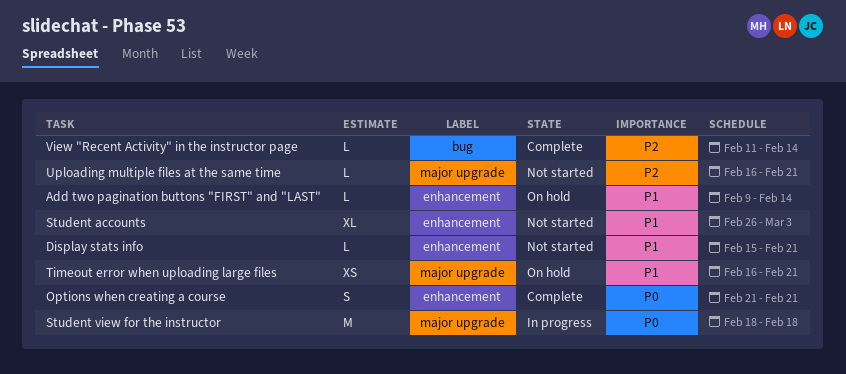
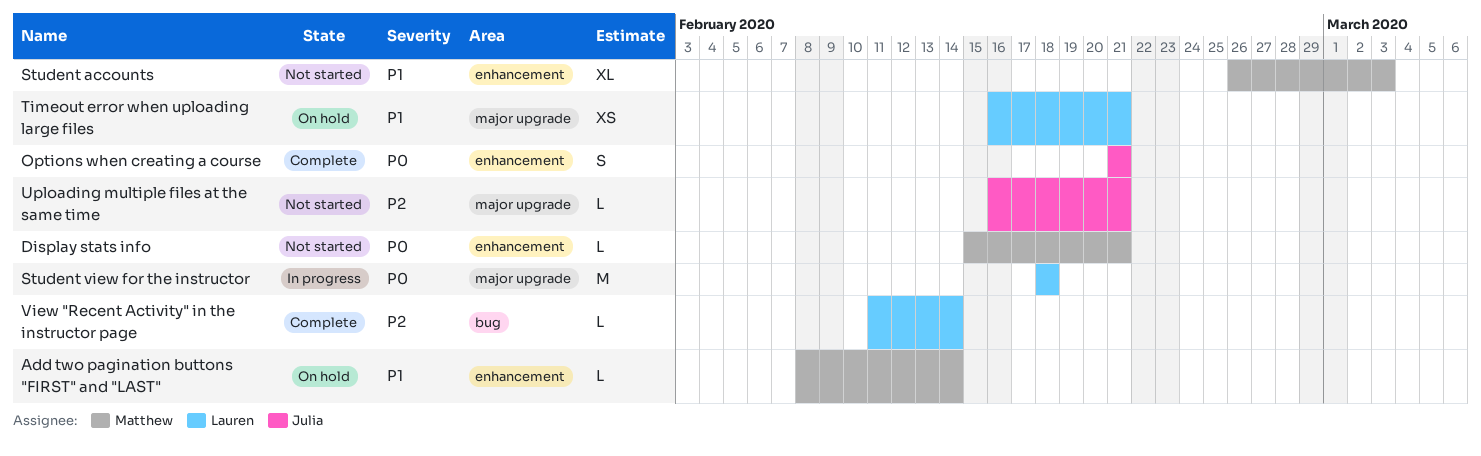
Add two pagination buttons "FIRST" and "LAST", start: Feb 9 -> Feb 8
Display stats info, priority: P1 -> P0

